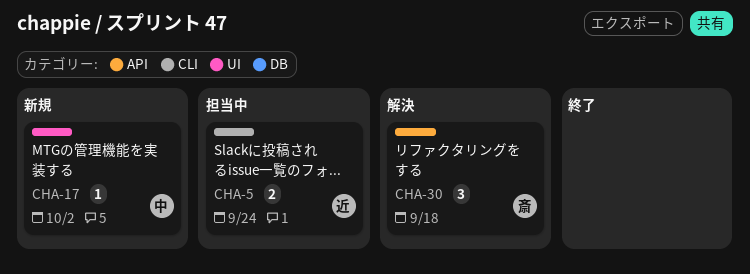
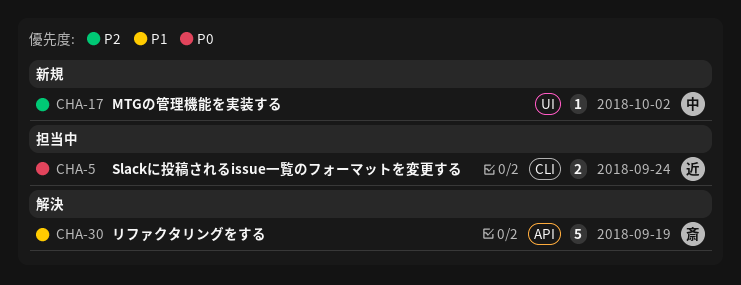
CHA-30, estimate: 3 -> 5
CHA-30, due: Sep 18 -> Sep 19

